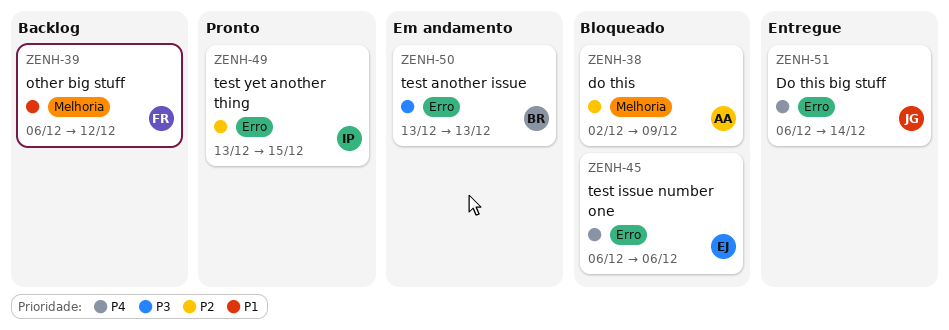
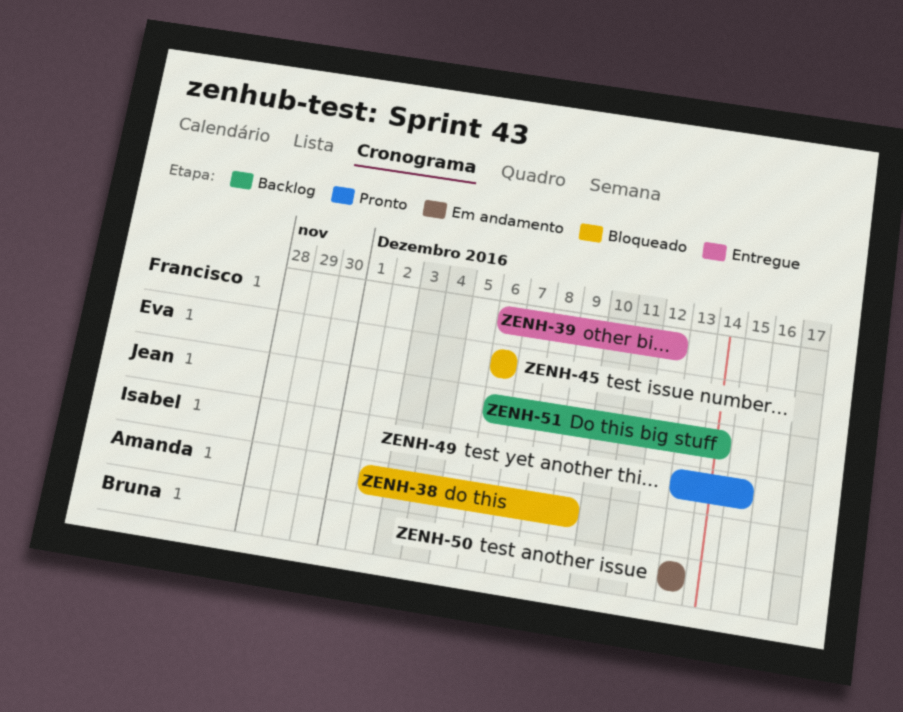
ZENH-39, status: Backlog -> Entregue
ZENH-51, status: Entregue -> Backlog

